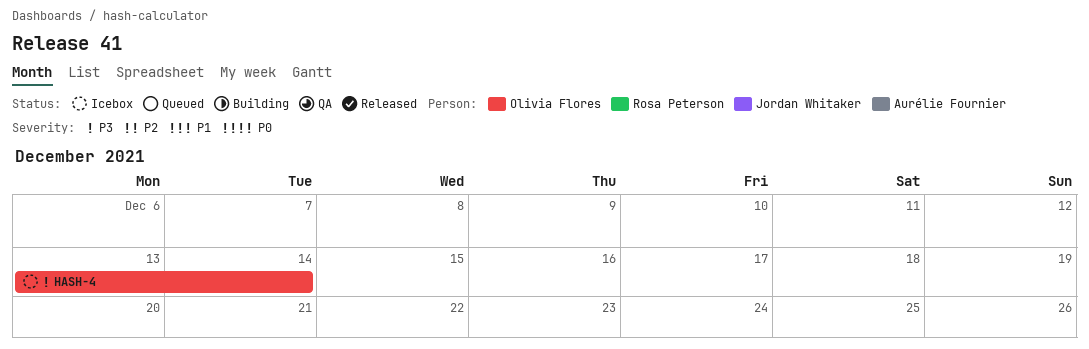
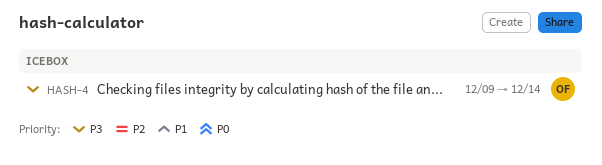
HASH-4, start: Dec 13 -> Dec 9

